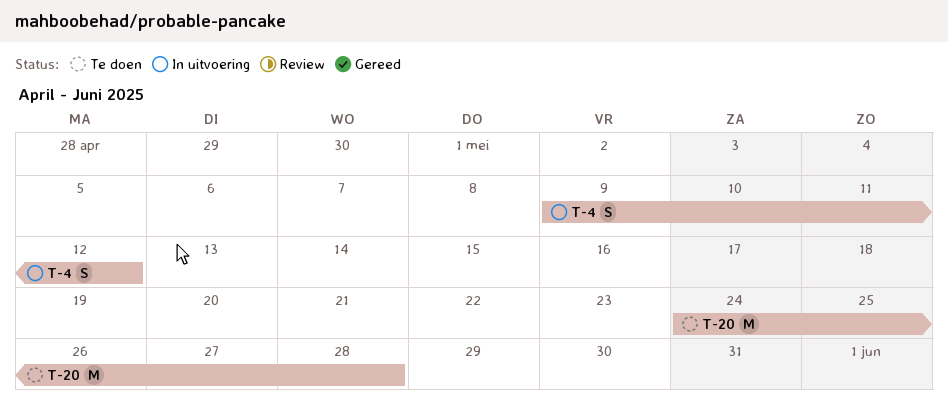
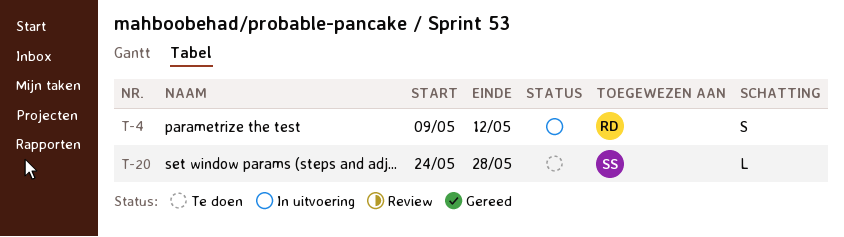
T-20, estimate: M -> L

